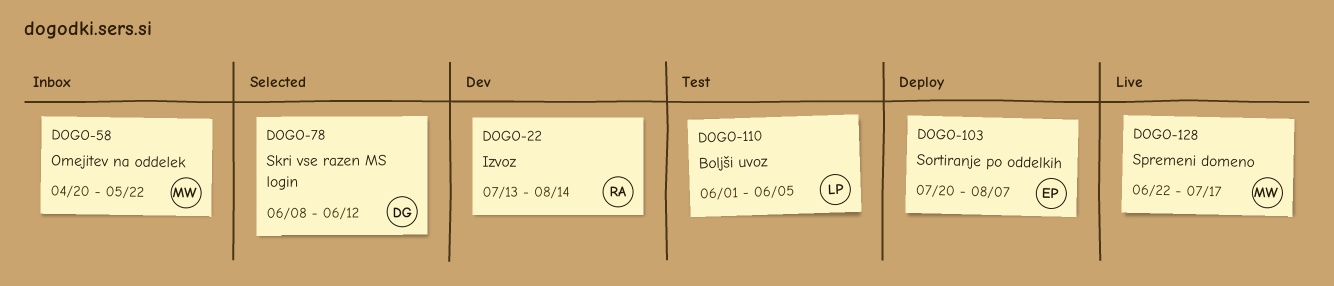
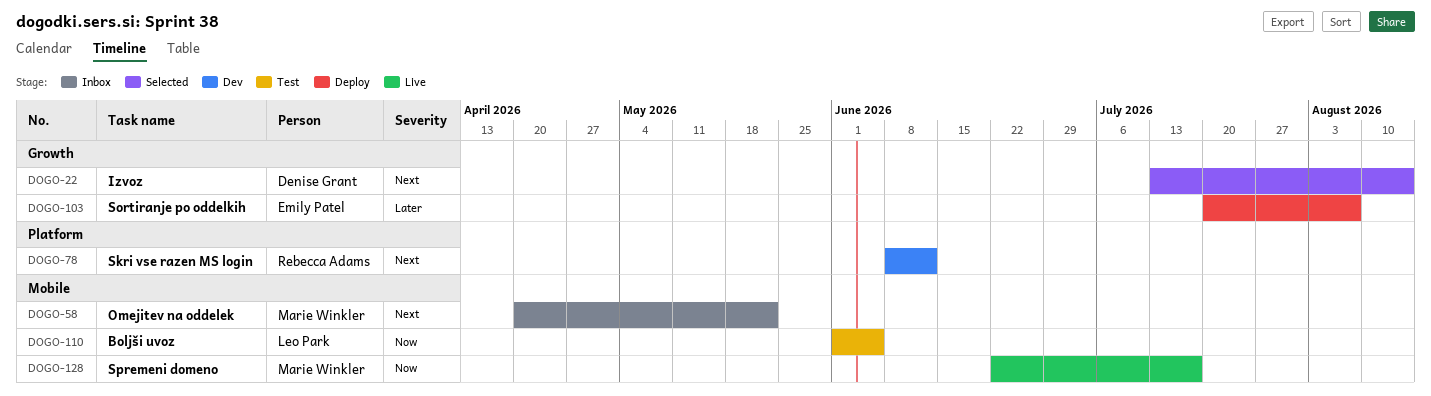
DOGO-22, status: Dev -> Selected
DOGO-22, owner: Rebecca Adams -> Denise Grant
DOGO-78, status: Selected -> Dev
DOGO-78, owner: Denise Grant -> Rebecca Adams

